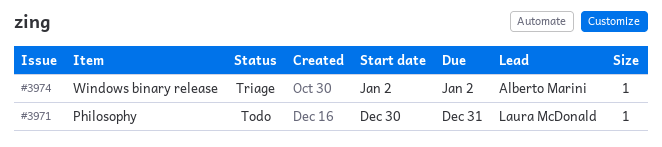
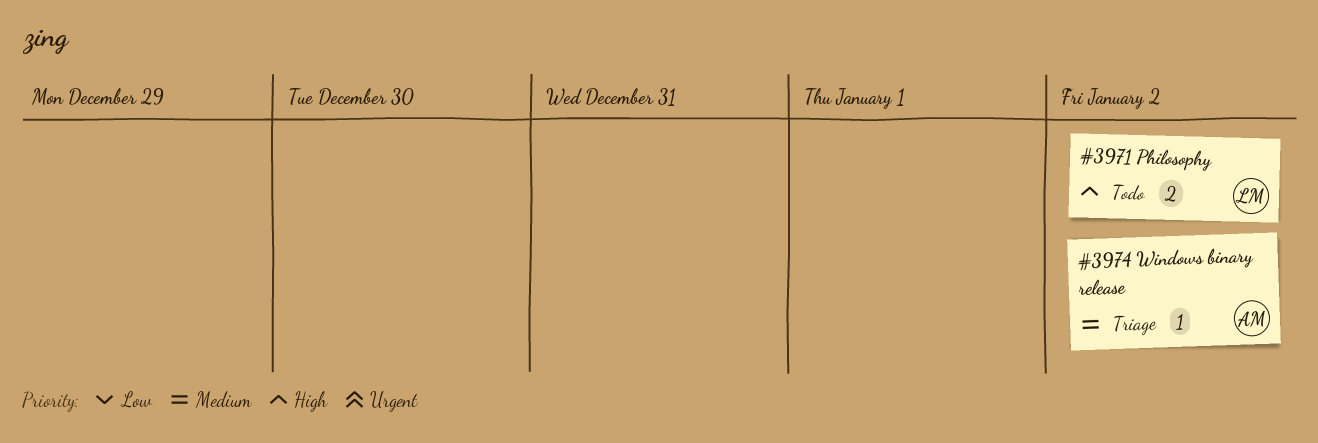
#3971, estimate: 1 -> 2
#3971, due: Dec 31 -> Jan 2

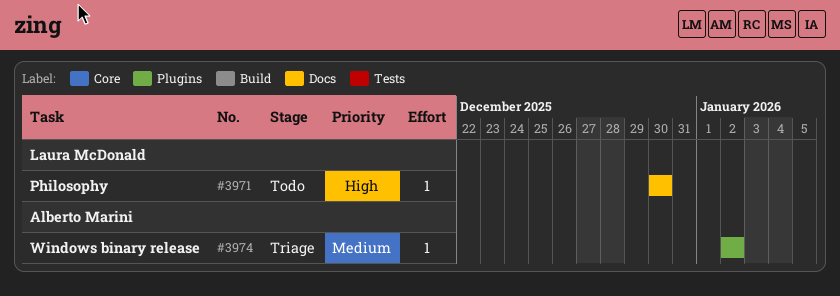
#3971, estimate: 2 -> 1
#3971, due: Jan 2 -> Dec 30

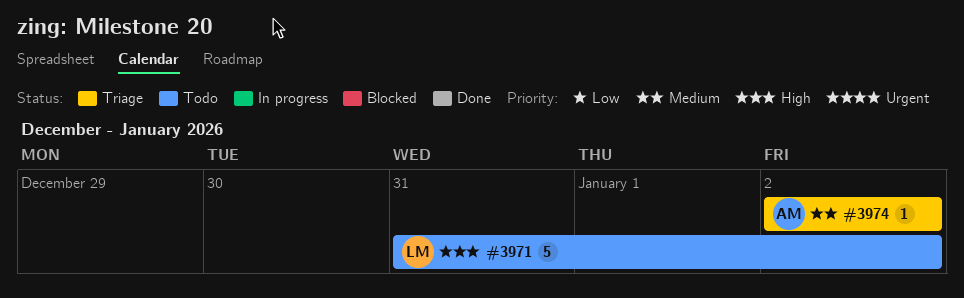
#3971, estimate: 1 -> 5
#3971, start: Dec 30 -> Dec 31
#3971, due: Dec 30 -> Jan 2

